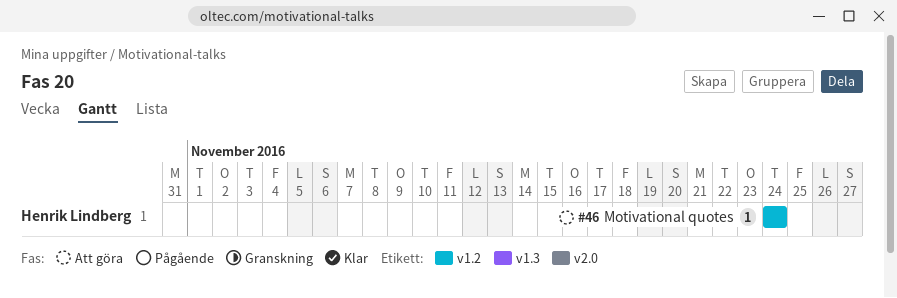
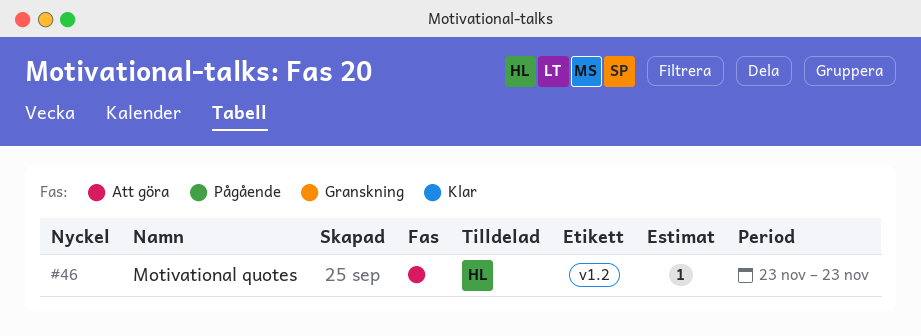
#46, start: Nov 24 -> Nov 23
#46, due: Nov 24 -> Nov 23

